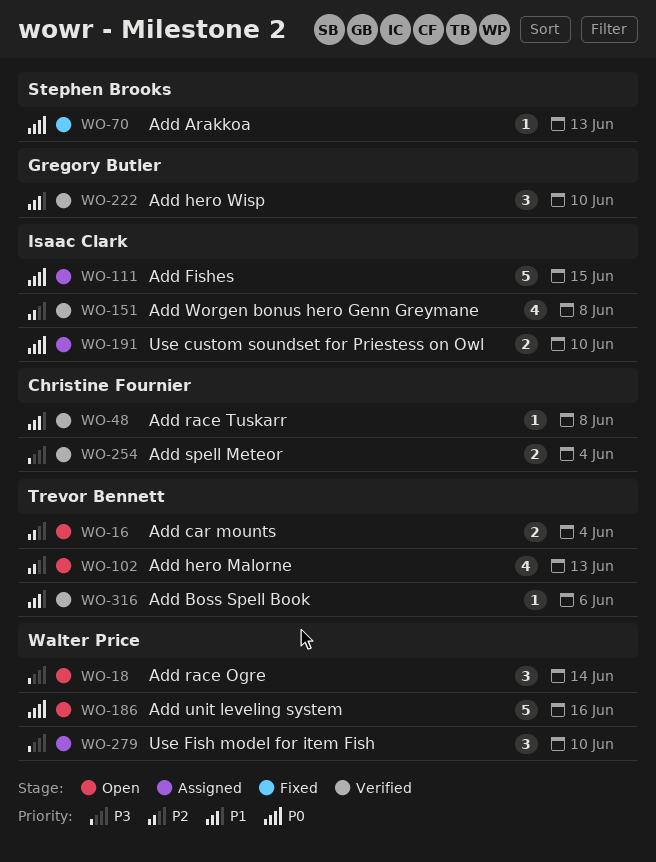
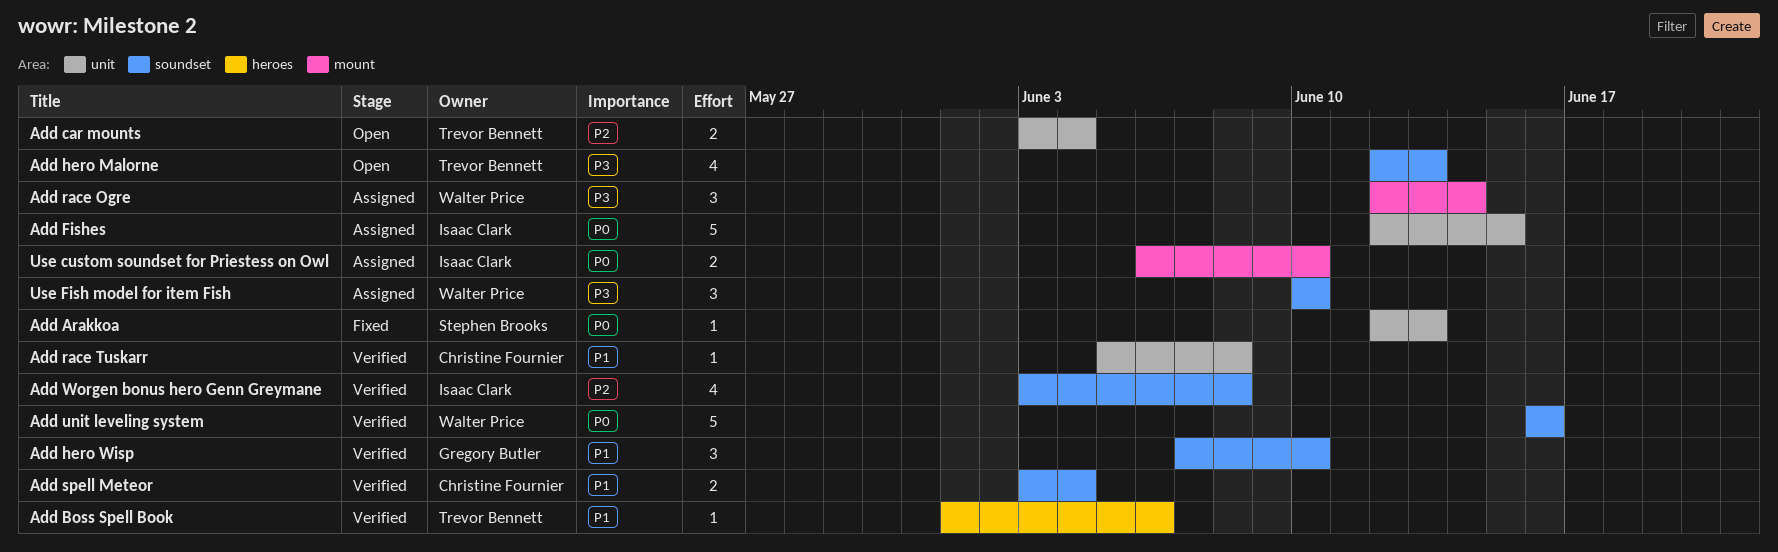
Add hero Malorne, priority: P2 -> P3
Add race Ogre, status: Open -> Assigned
Add spell Meteor, priority: P3 -> P1
Add unit leveling system, status: Open -> Verified

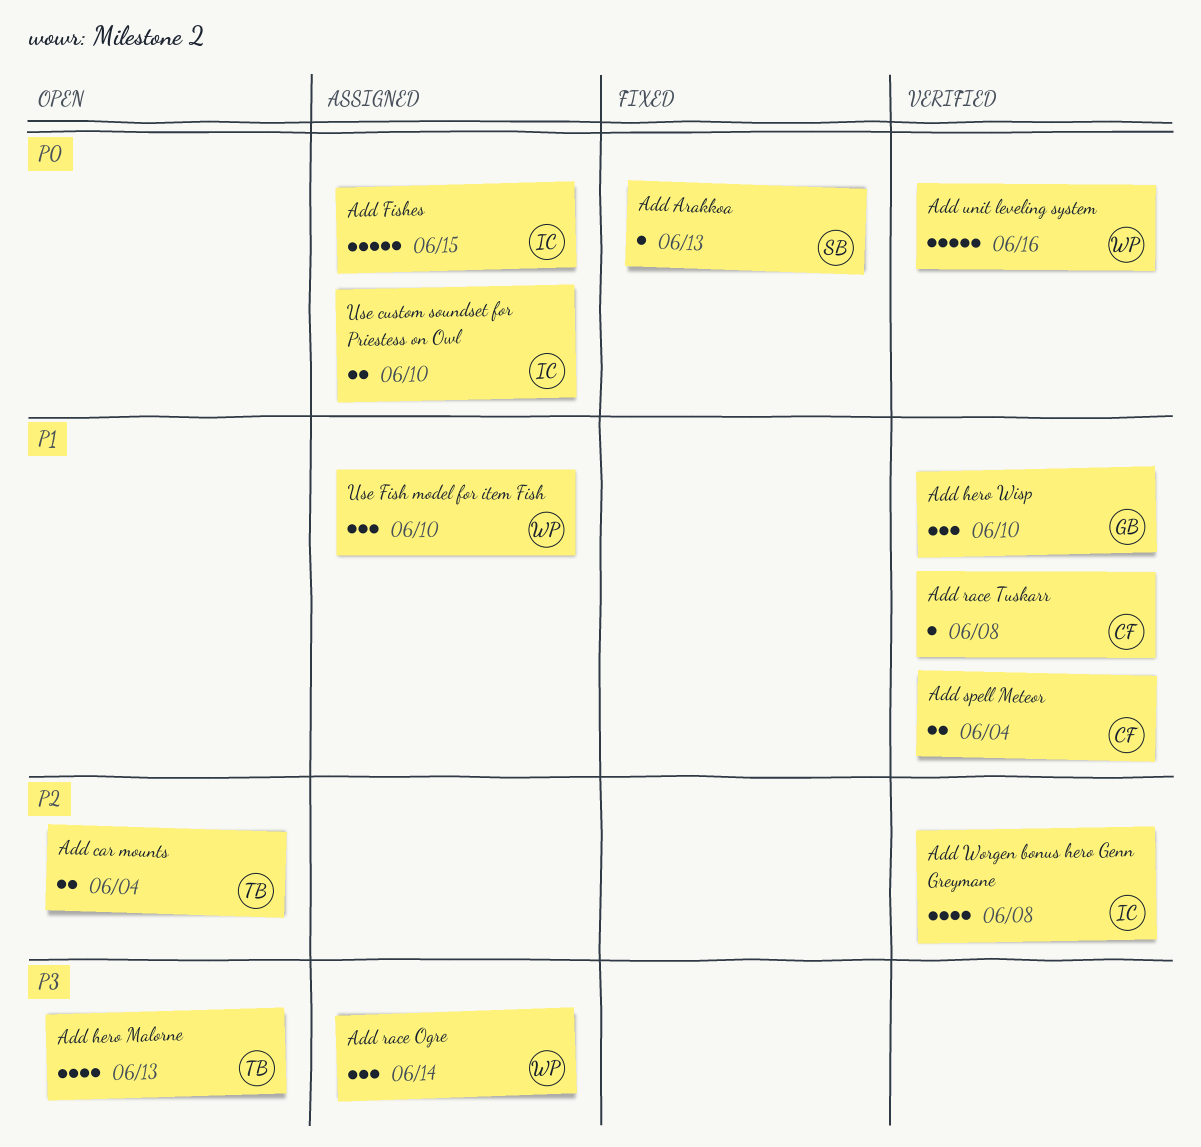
Add Boss Spell Book: present -> none
Use Fish model for item Fish, priority: P3 -> P1

